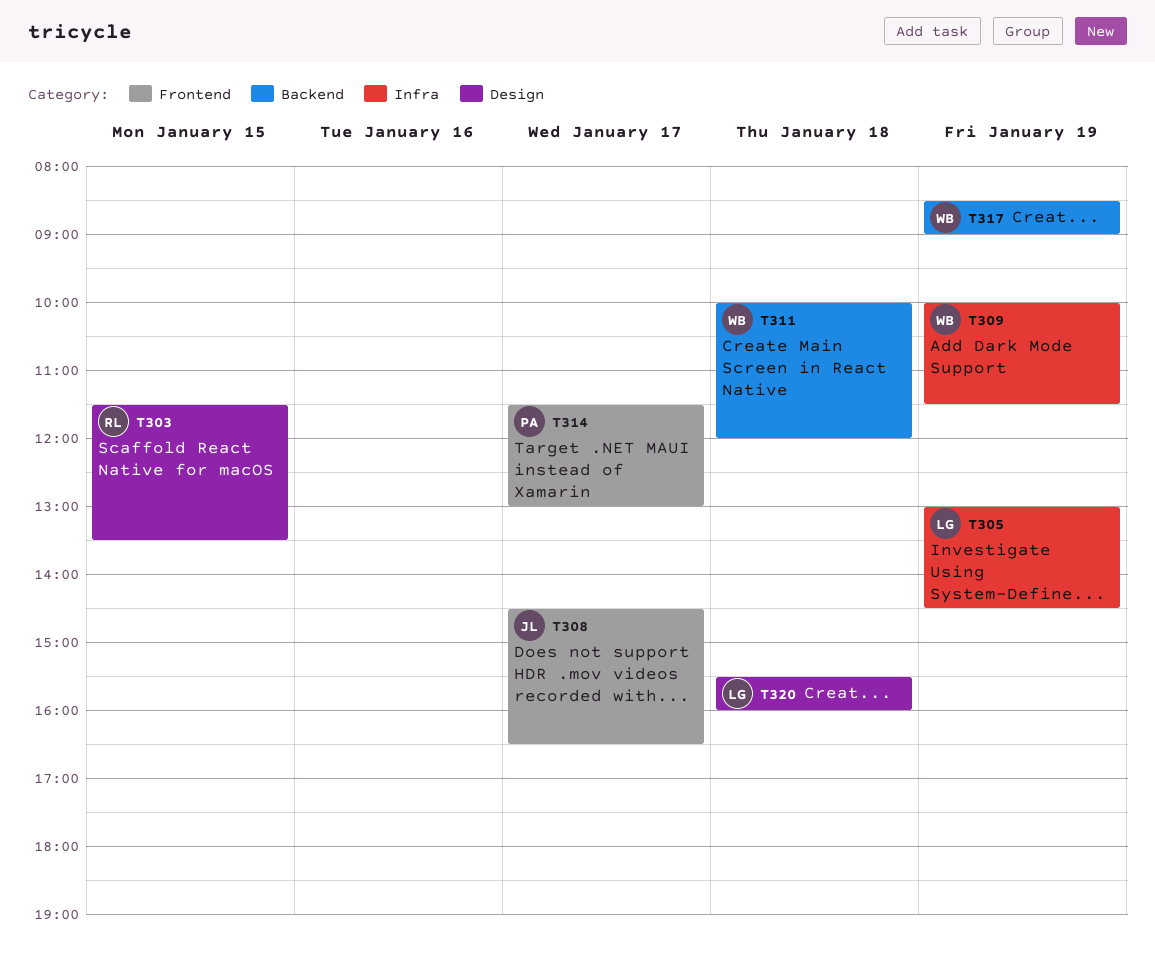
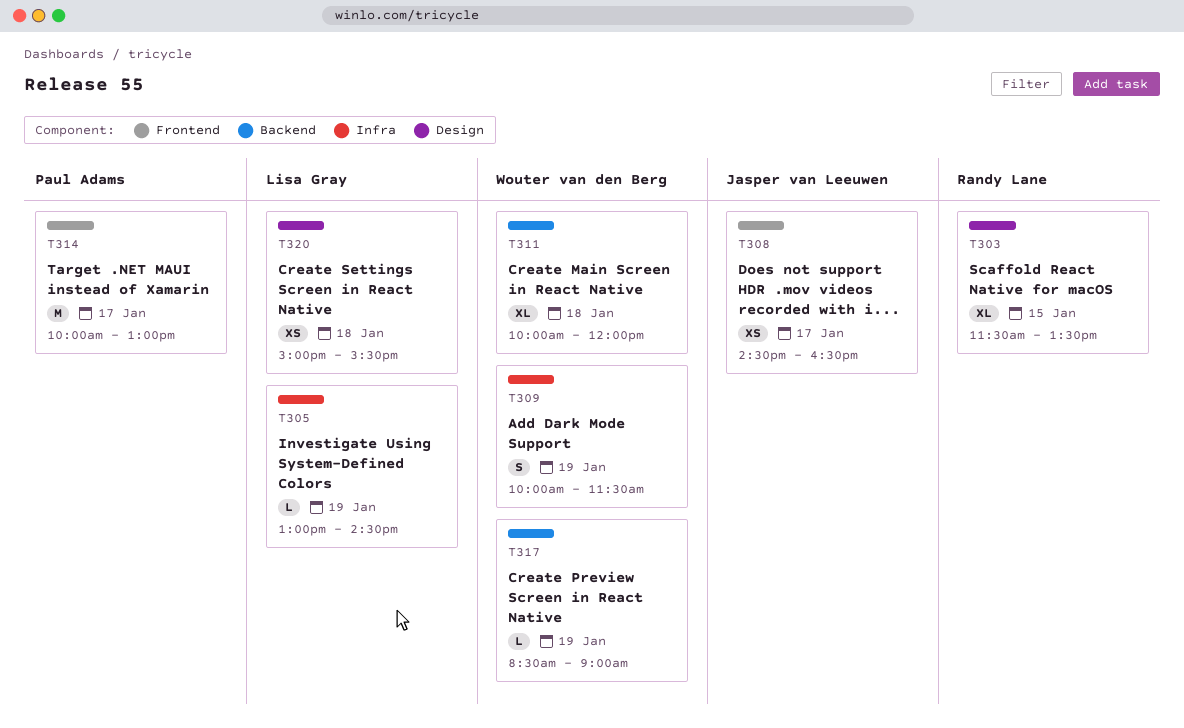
T314, begins: 11:30 -> 10:00
T320, begins: 15:30 -> 15:00
T320, ends: 16:00 -> 15:30

